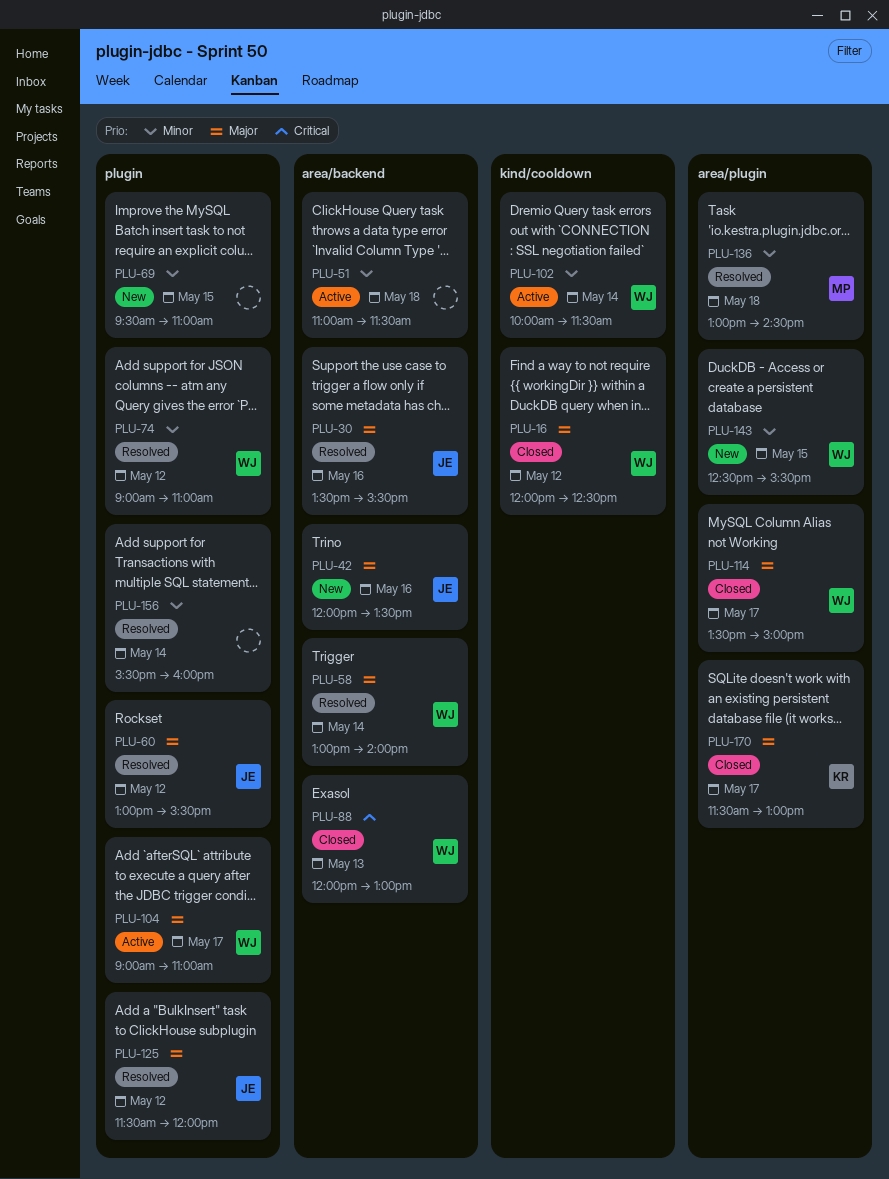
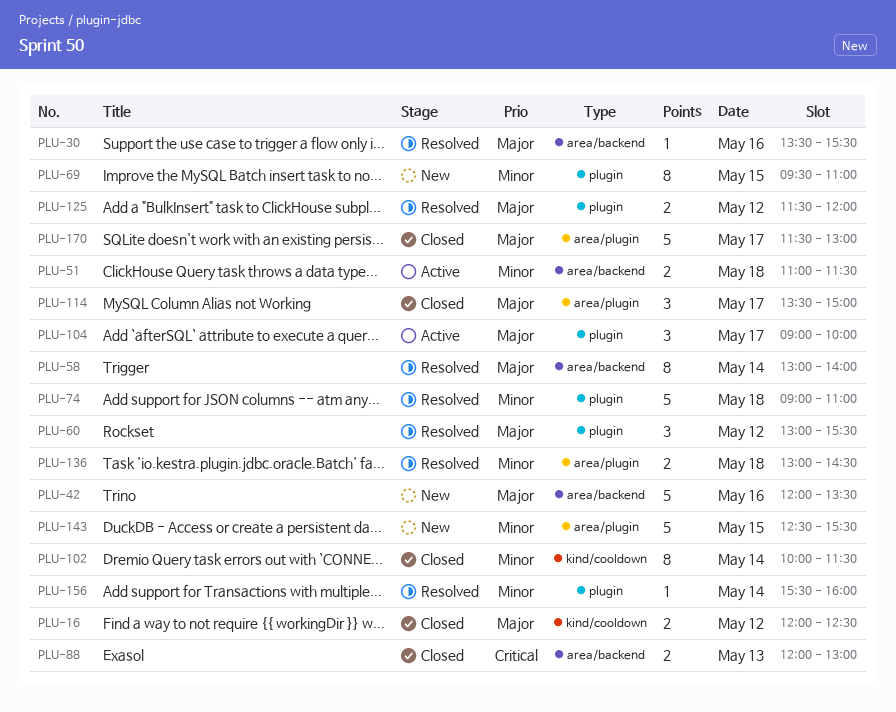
PLU-74, day: May 12 -> May 18
PLU-102, status: Active -> Closed
PLU-104, ends: 11:00 -> 10:00

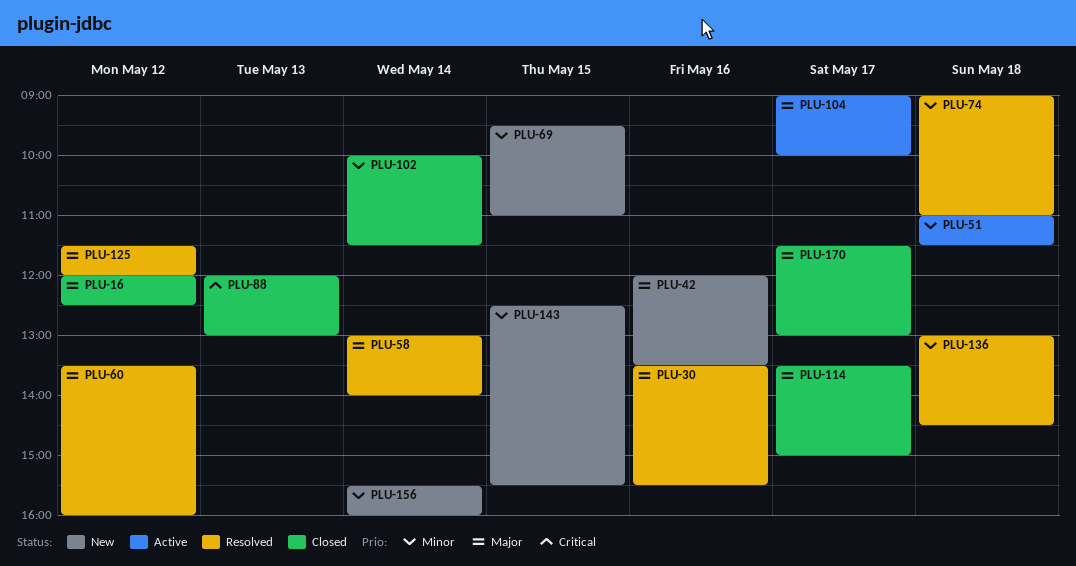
PLU-60, begins: 13:00 -> 13:30
PLU-60, ends: 15:30 -> 16:00
PLU-156, status: Resolved -> New

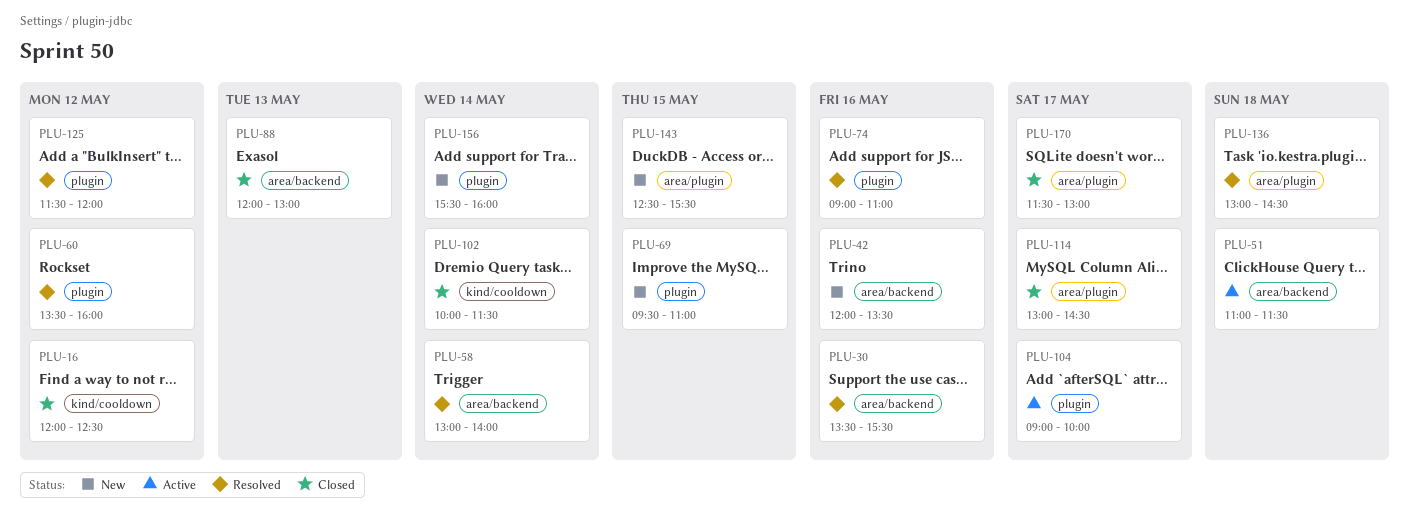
PLU-74, day: May 18 -> May 16
PLU-114, begins: 13:30 -> 13:00
PLU-114, ends: 15:00 -> 14:30

